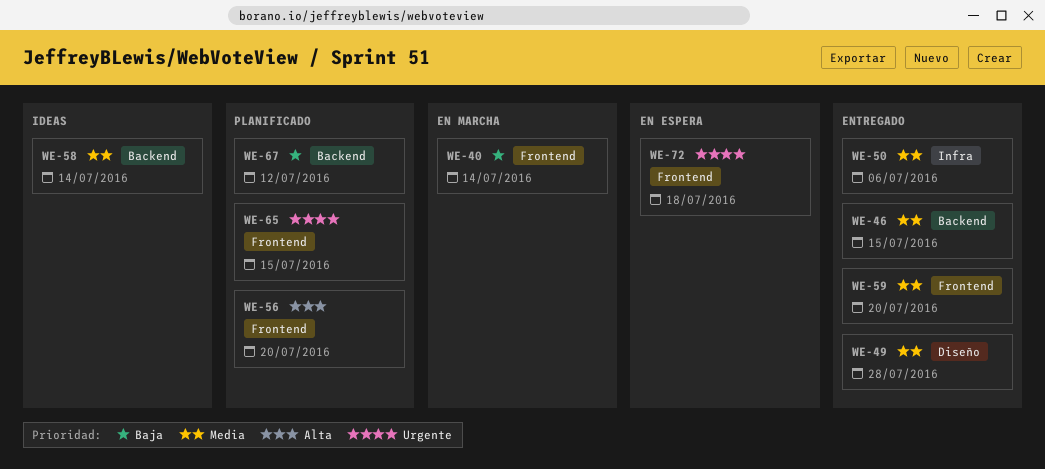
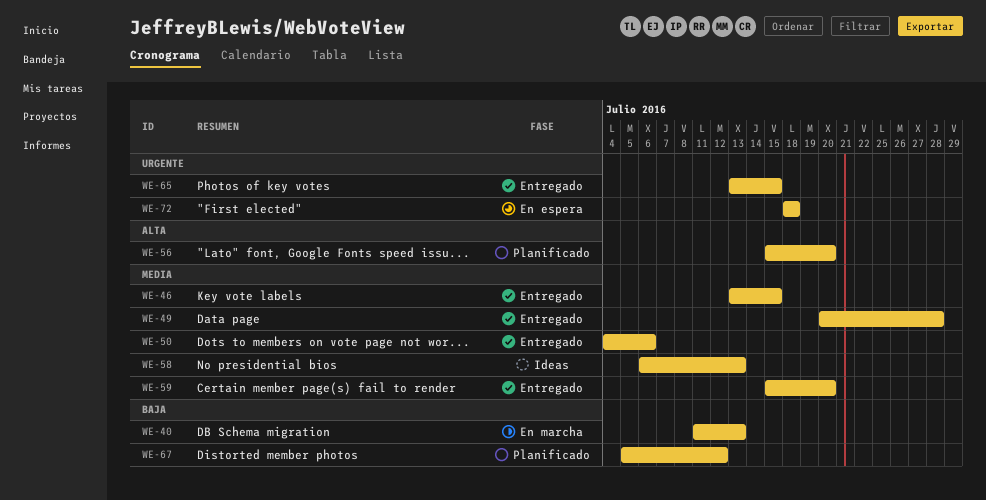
WE-40, due: Jul 14 -> Jul 13
WE-58, due: Jul 14 -> Jul 13
WE-65, status: Planificado -> Entregado

